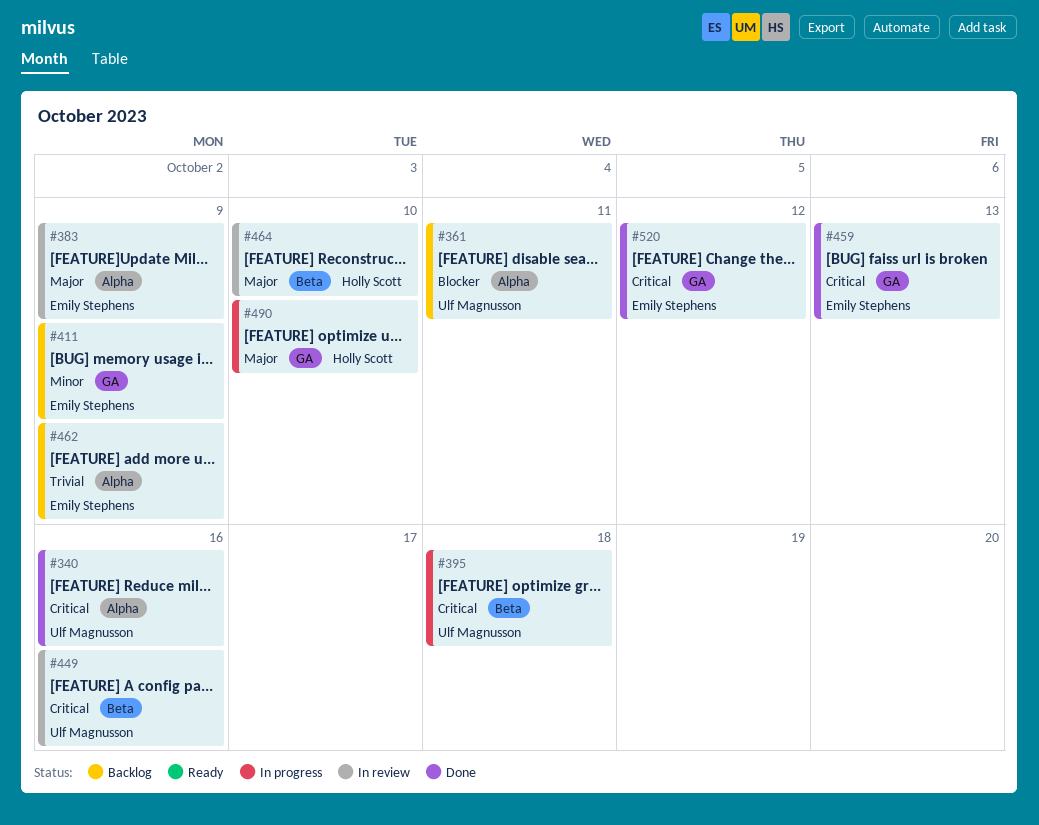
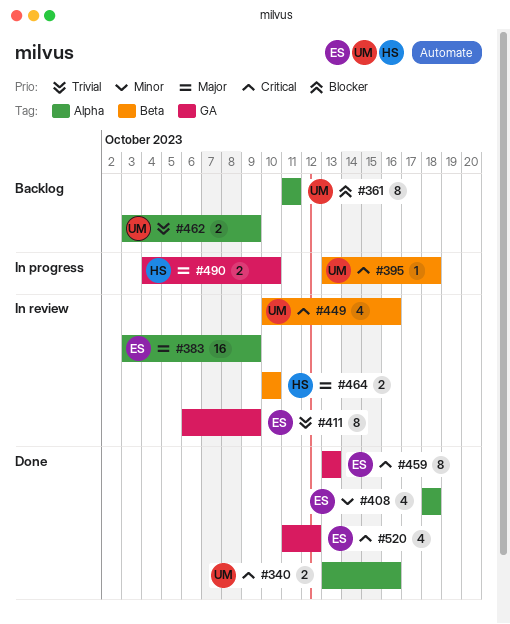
#408: none -> present
#411, status: Backlog -> In review
#411, priority: Minor -> Trivial
#462, owner: Emily Stephens -> Ulf Magnusson

